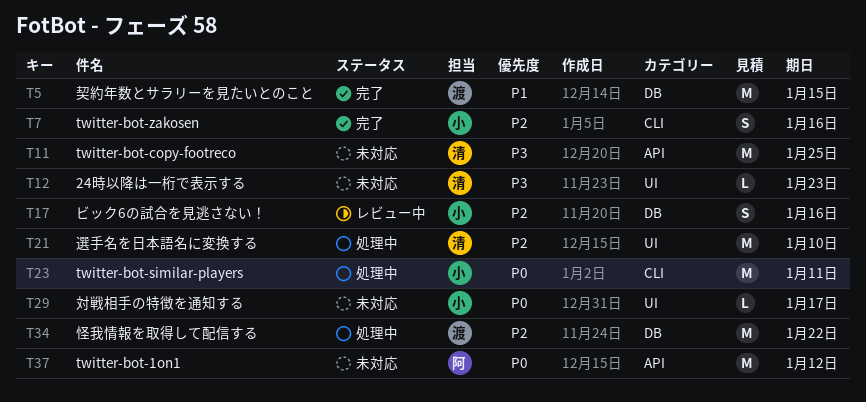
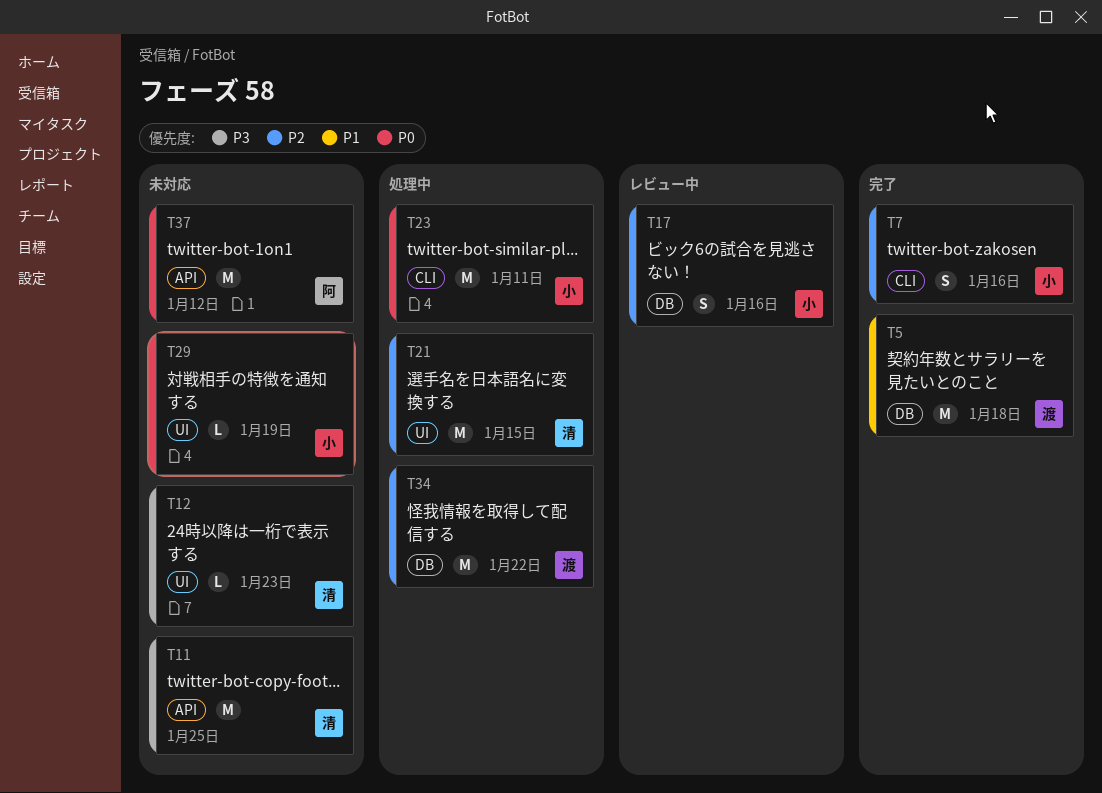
T5, due: Jan 15 -> Jan 18
T21, due: Jan 10 -> Jan 15
T29, due: Jan 17 -> Jan 19

